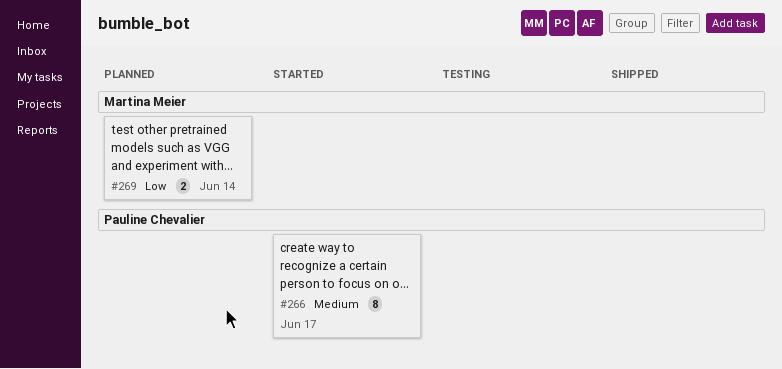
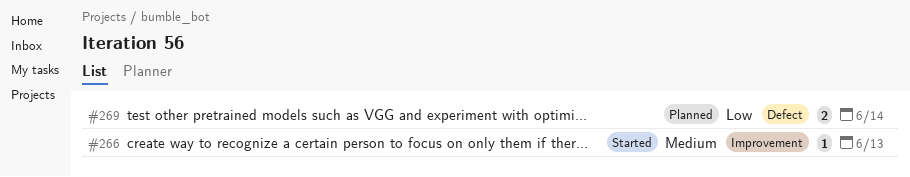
#266, estimate: 8 -> 1
#266, due: Jun 17 -> Jun 13

